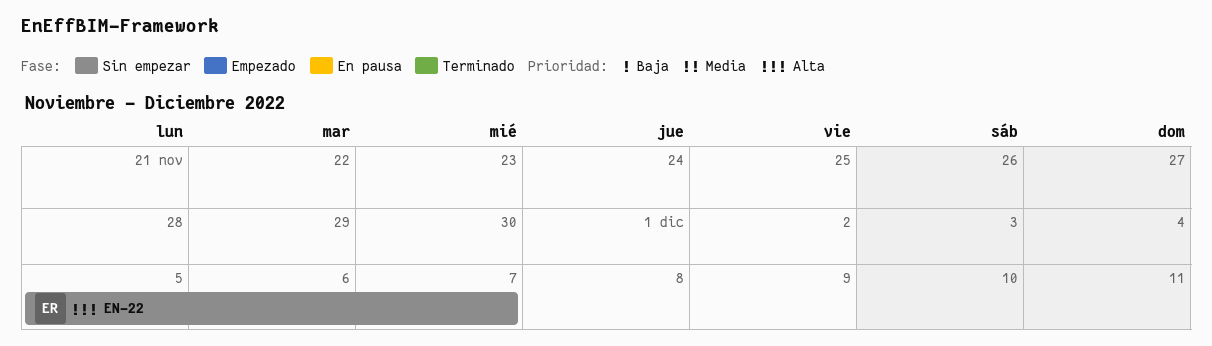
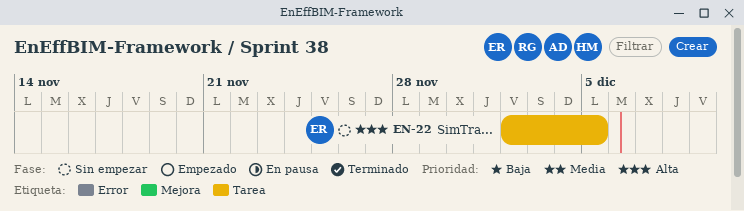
EN-22, start: Dec 5 -> Dec 2
EN-22, due: Dec 7 -> Dec 5

